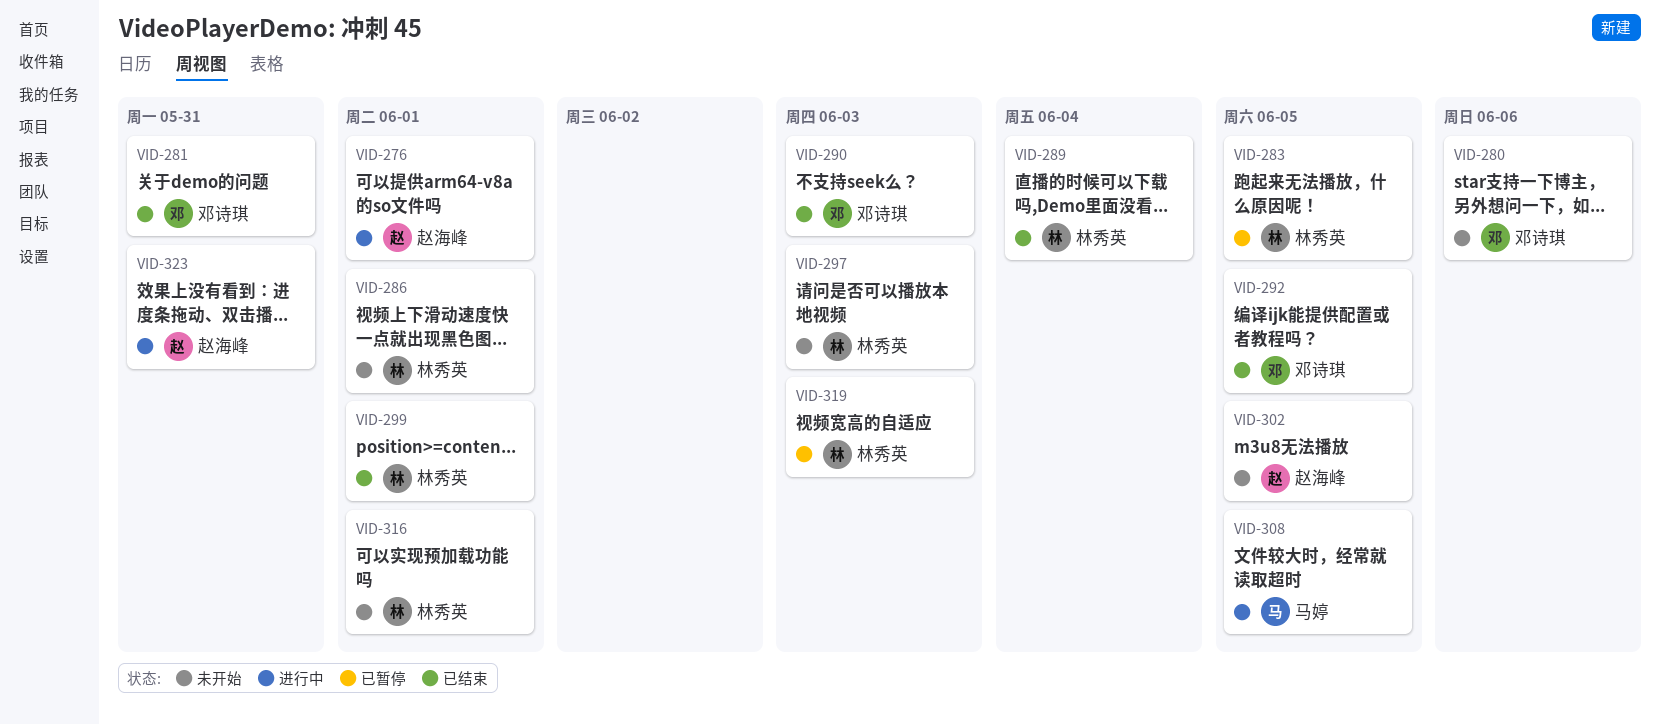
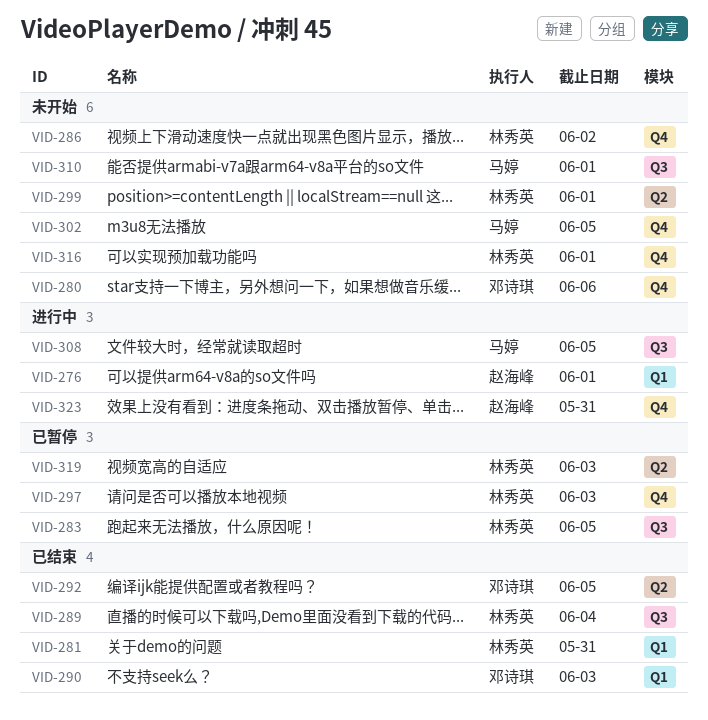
VID-281, owner: 邓诗琪 -> 林秀英
VID-286, due: Jun 1 -> Jun 2
VID-297, status: 未开始 -> 已暂停
VID-299, status: 已结束 -> 未开始
VID-302, owner: 赵海峰 -> 马婷
VID-310: none -> present

